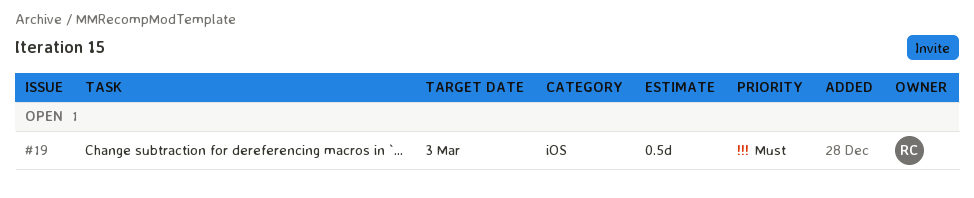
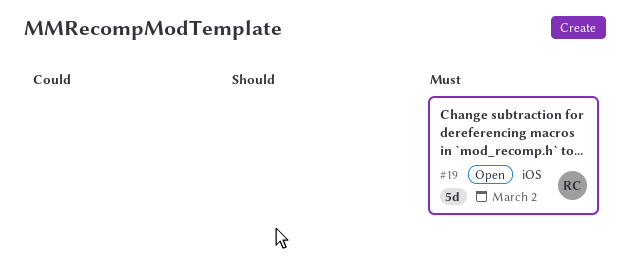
#19, estimate: 0.5d -> 5d
#19, due: Mar 3 -> Mar 2

